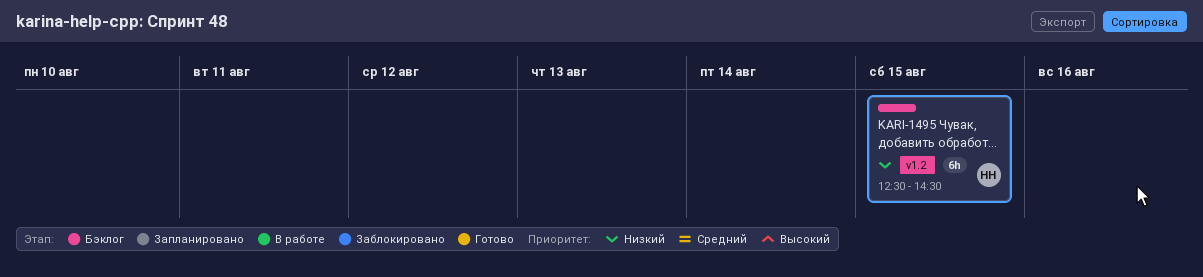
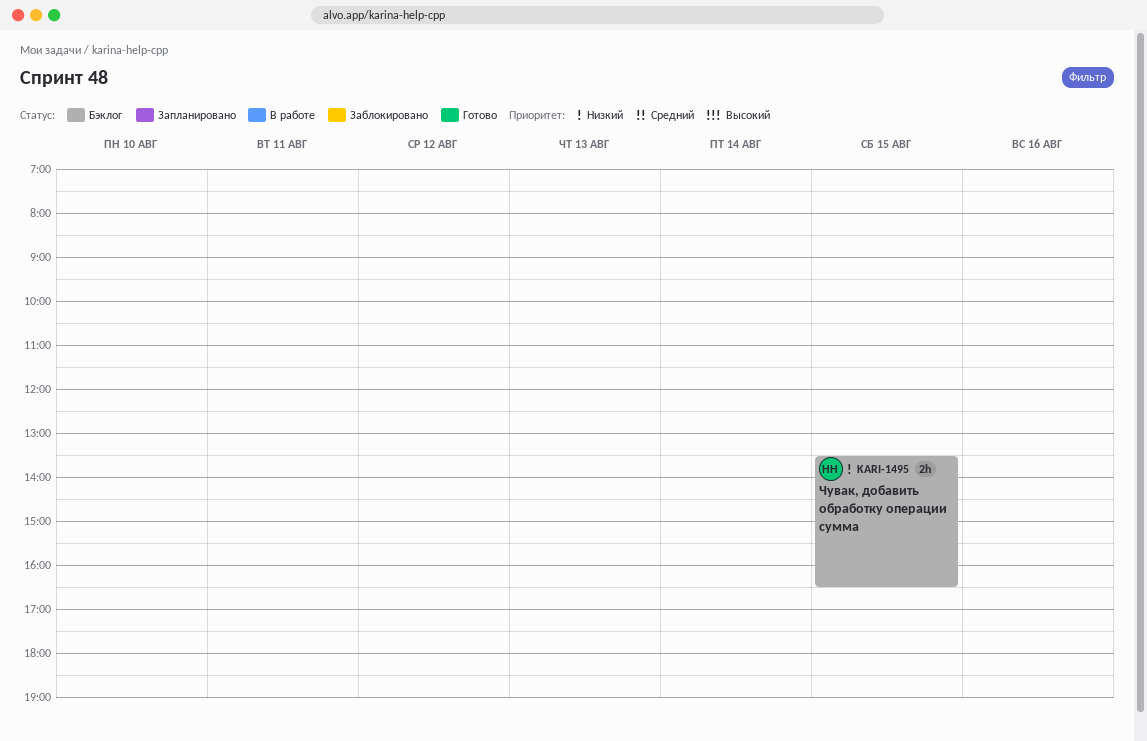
KARI-1495, estimate: 6h -> 2h
KARI-1495, begins: 12:30 -> 13:30
KARI-1495, ends: 14:30 -> 16:30

